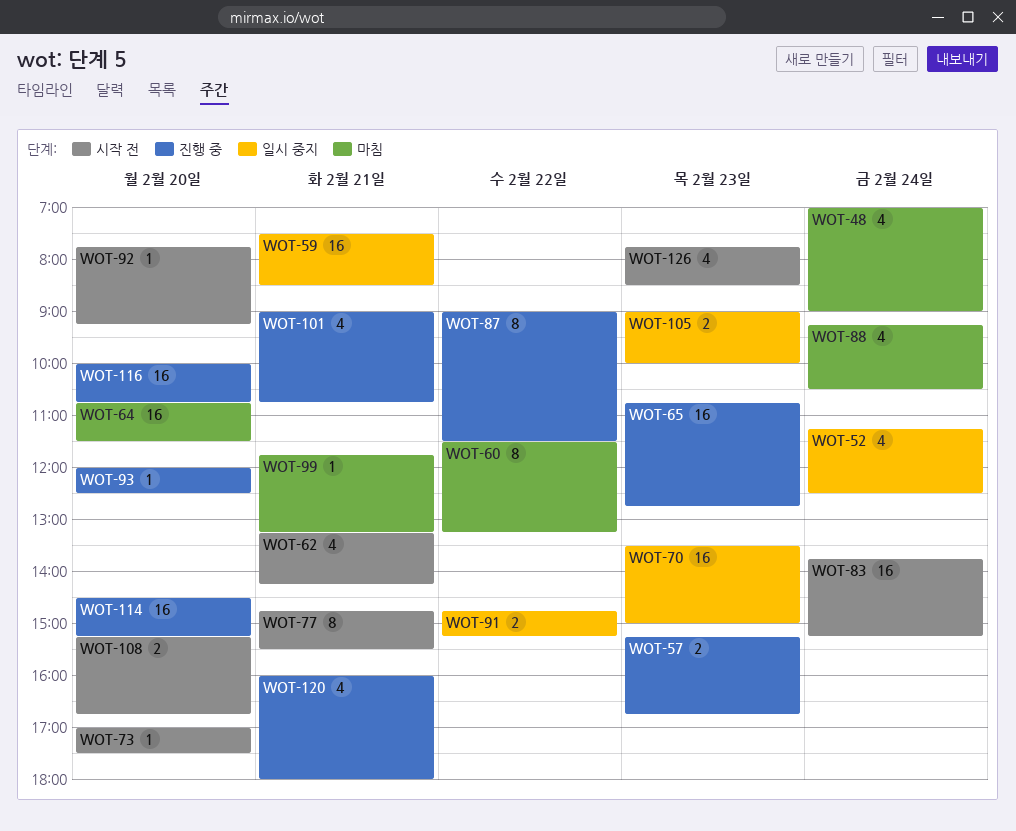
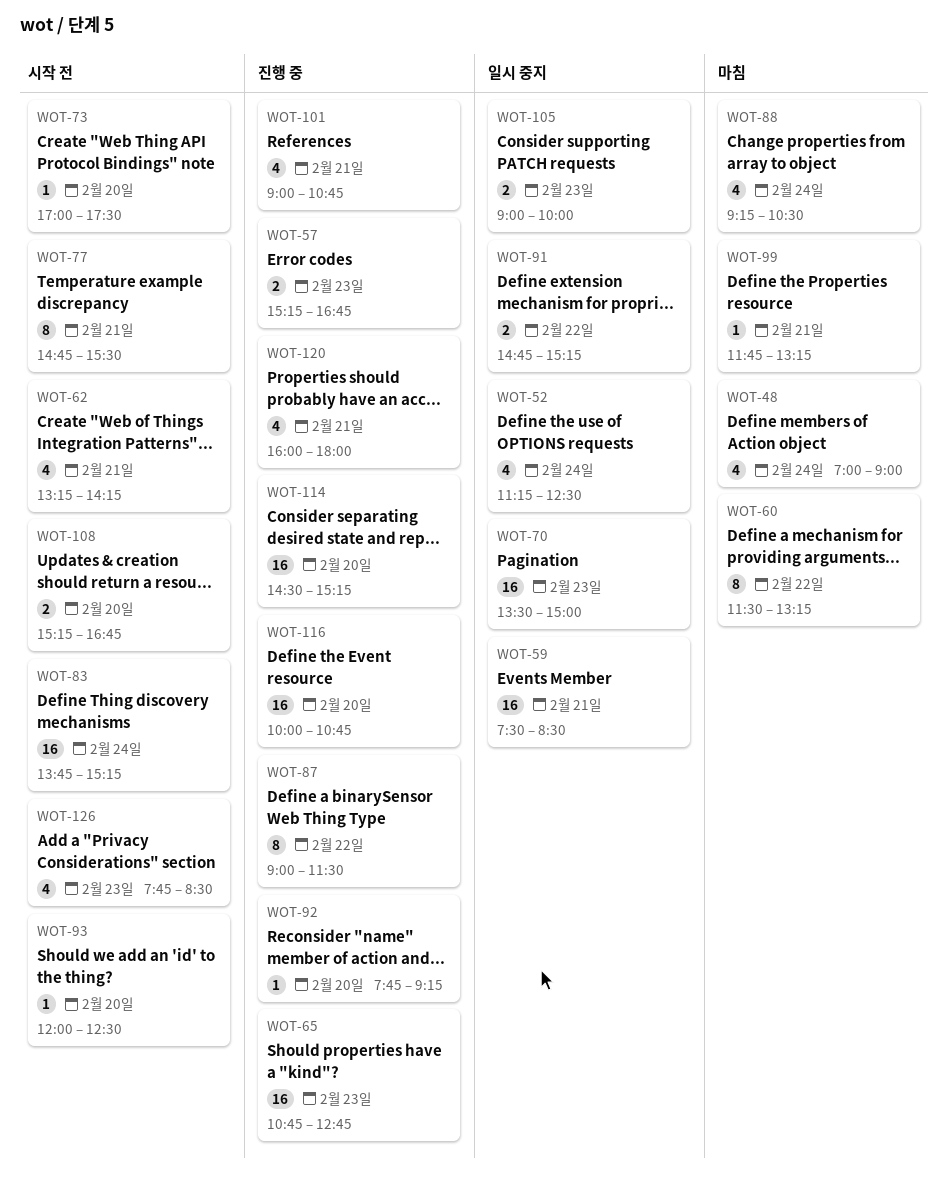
WOT-64: present -> none
WOT-92, status: 시작 전 -> 진행 중
WOT-93, status: 진행 중 -> 시작 전

